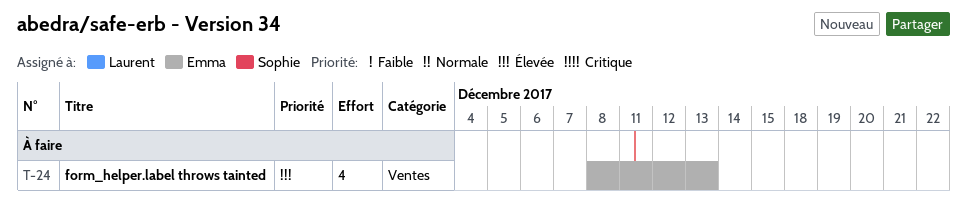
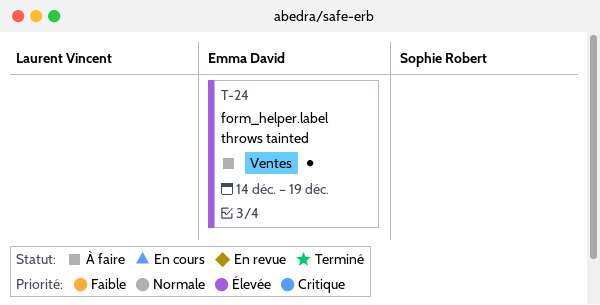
T-24, estimate: 4 -> 1
T-24, start: Dec 8 -> Dec 14
T-24, due: Dec 13 -> Dec 19

